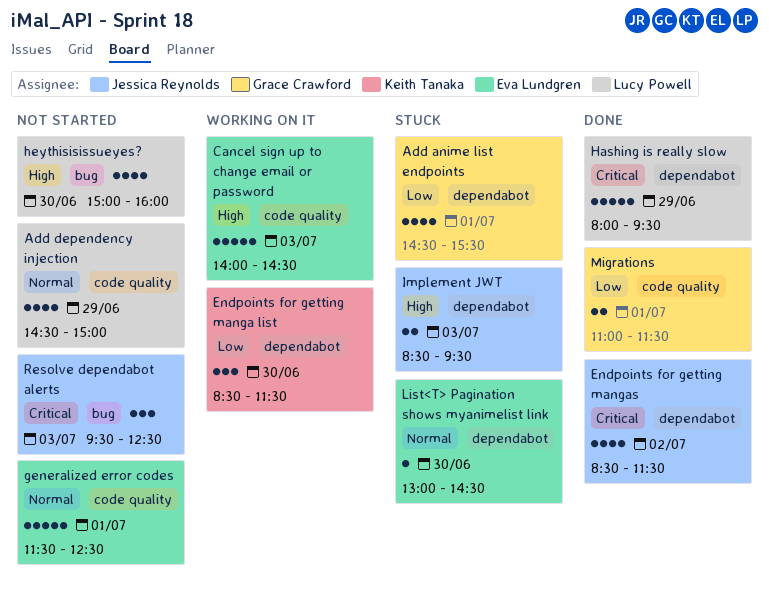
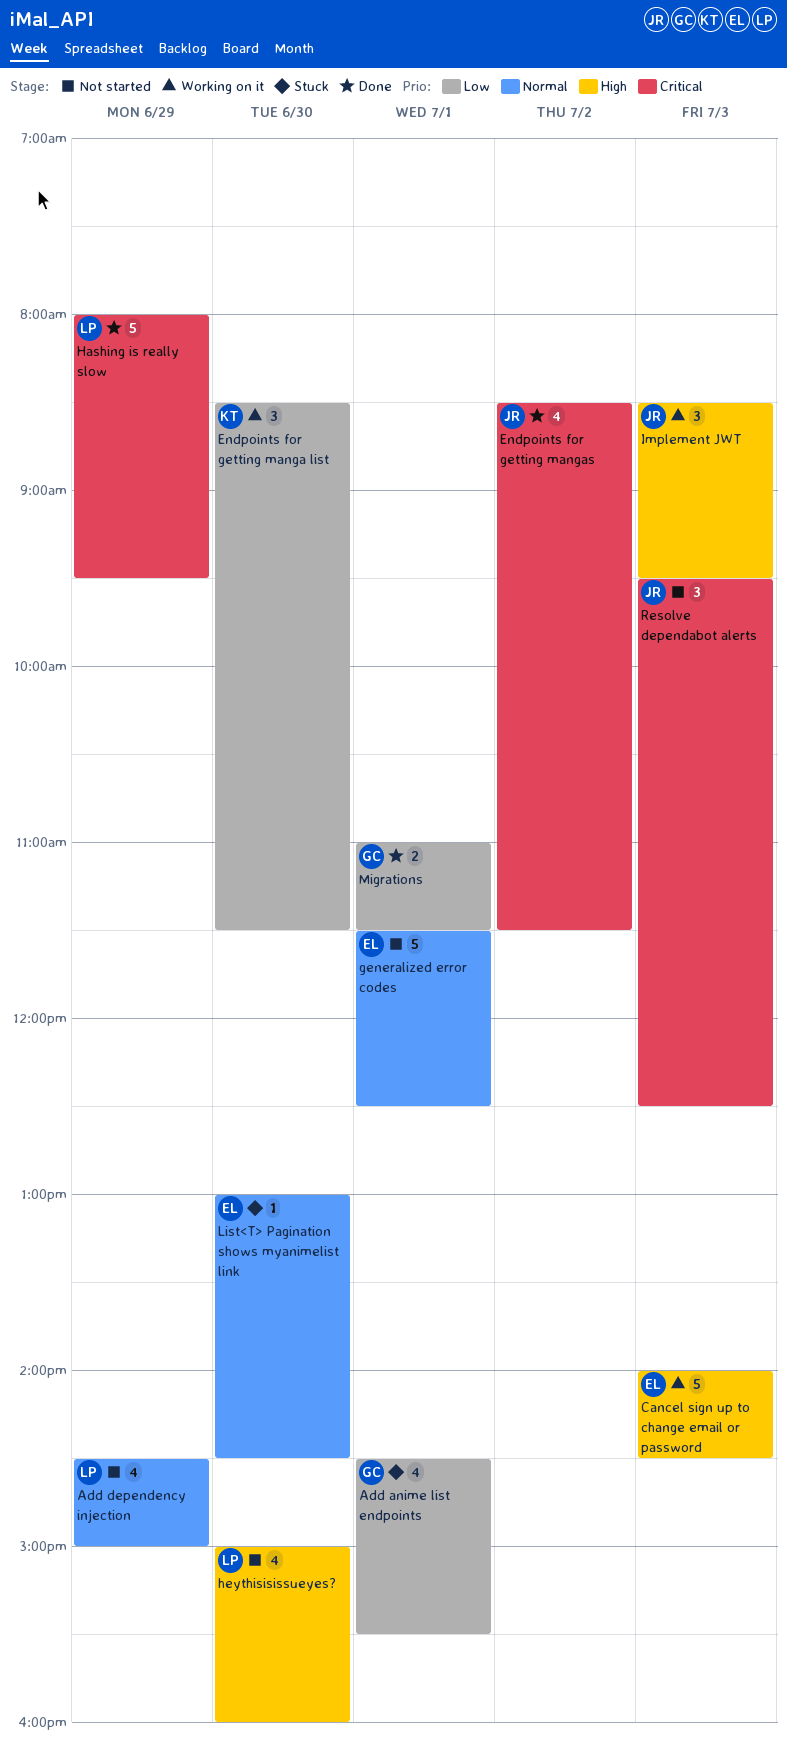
Implement JWT, status: Stuck -> Working on it
Implement JWT, estimate: 2 -> 3

